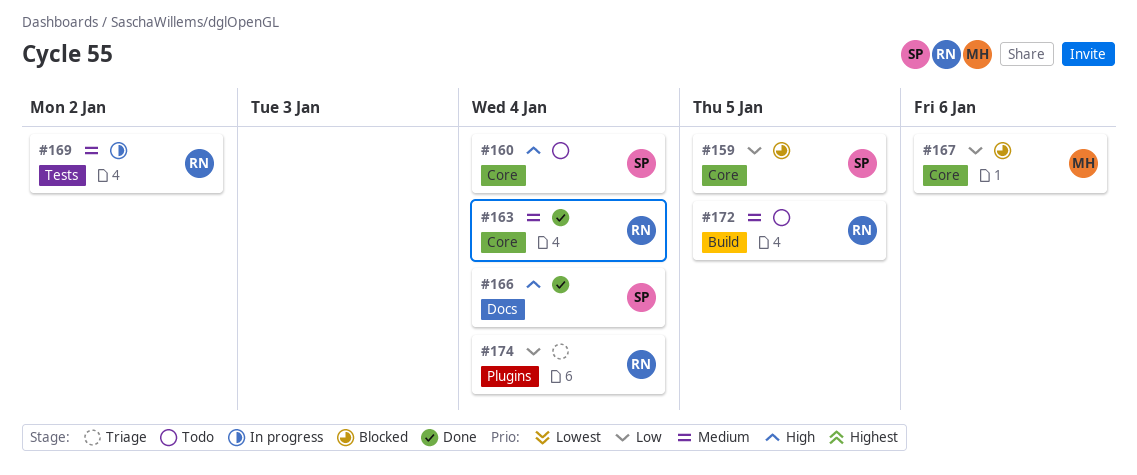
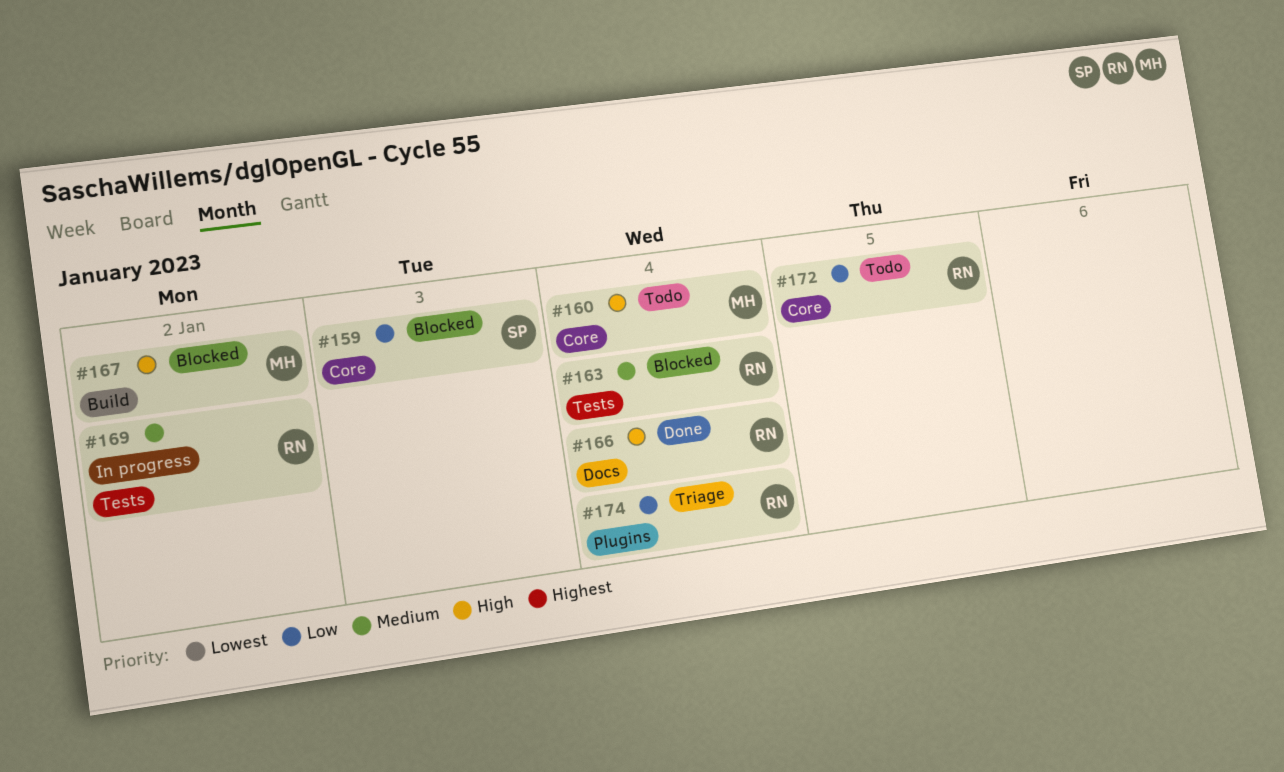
#159, due: Jan 5 -> Jan 3
#160, owner: SP -> MH
#163, status: Done -> Blocked
#163, label: Core -> Tests
#166, owner: SP -> RN
#167, priority: Low -> High
#167, label: Core -> Build
#167, due: Jan 6 -> Jan 2
#172, priority: Medium -> Low
#172, label: Build -> Core

